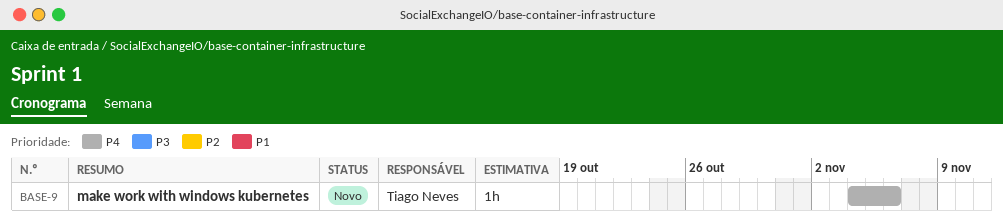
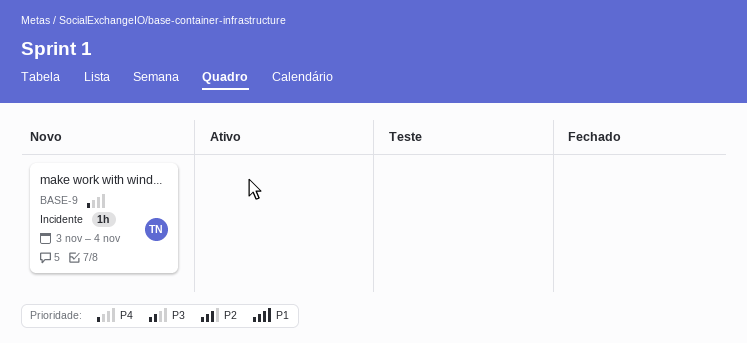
BASE-9, start: Nov 4 -> Nov 3
BASE-9, due: Nov 6 -> Nov 4

